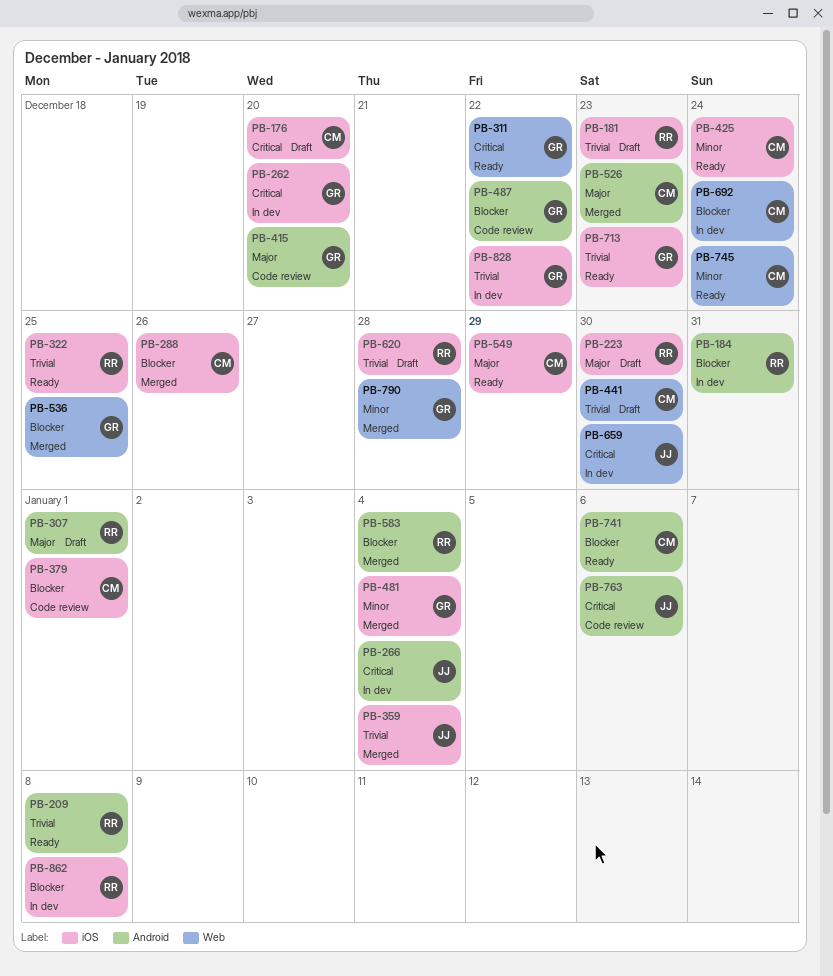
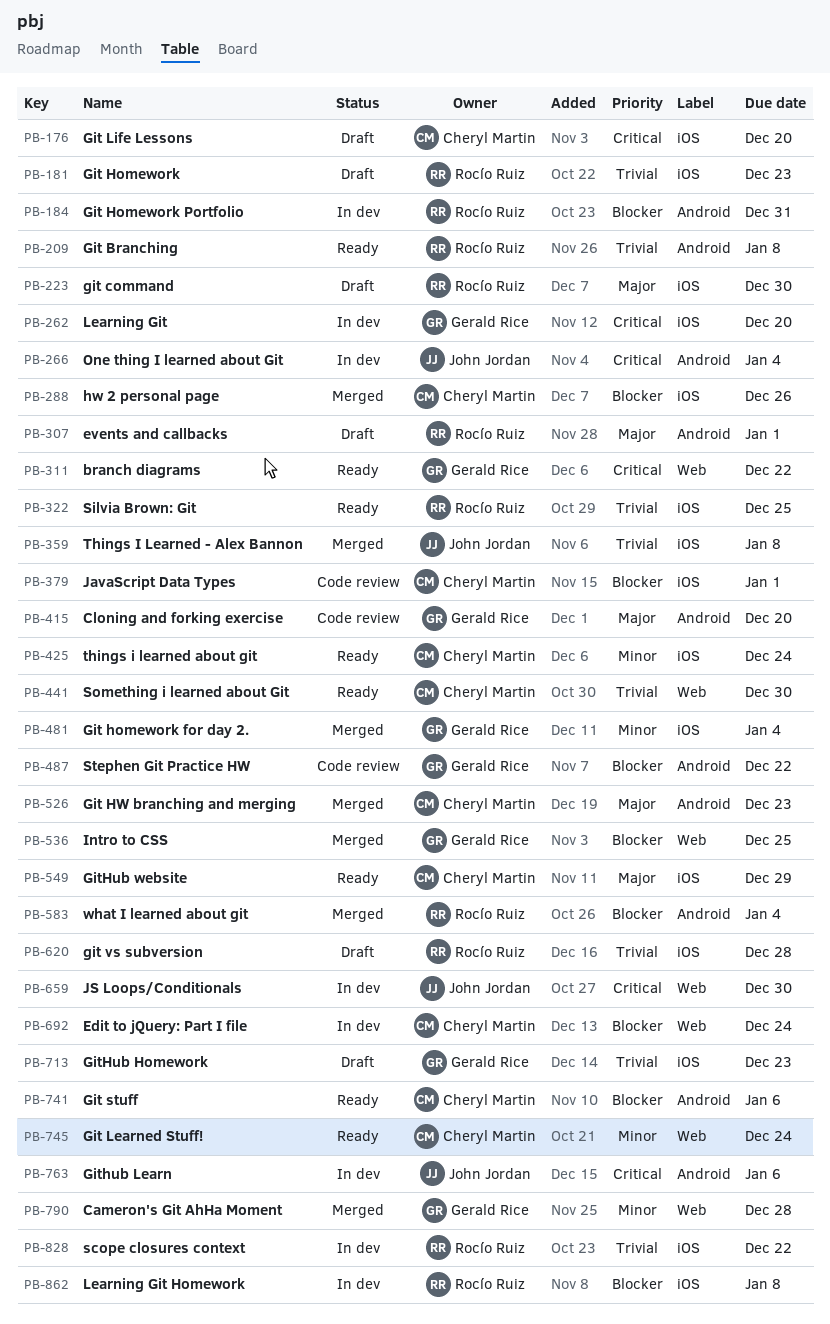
PB-359, due: Jan 4 -> Jan 8
PB-441, status: Draft -> Ready
PB-713, status: Ready -> Draft
PB-763, status: Code review -> In dev
PB-828, owner: Gerald Rice -> Rocío Ruiz

